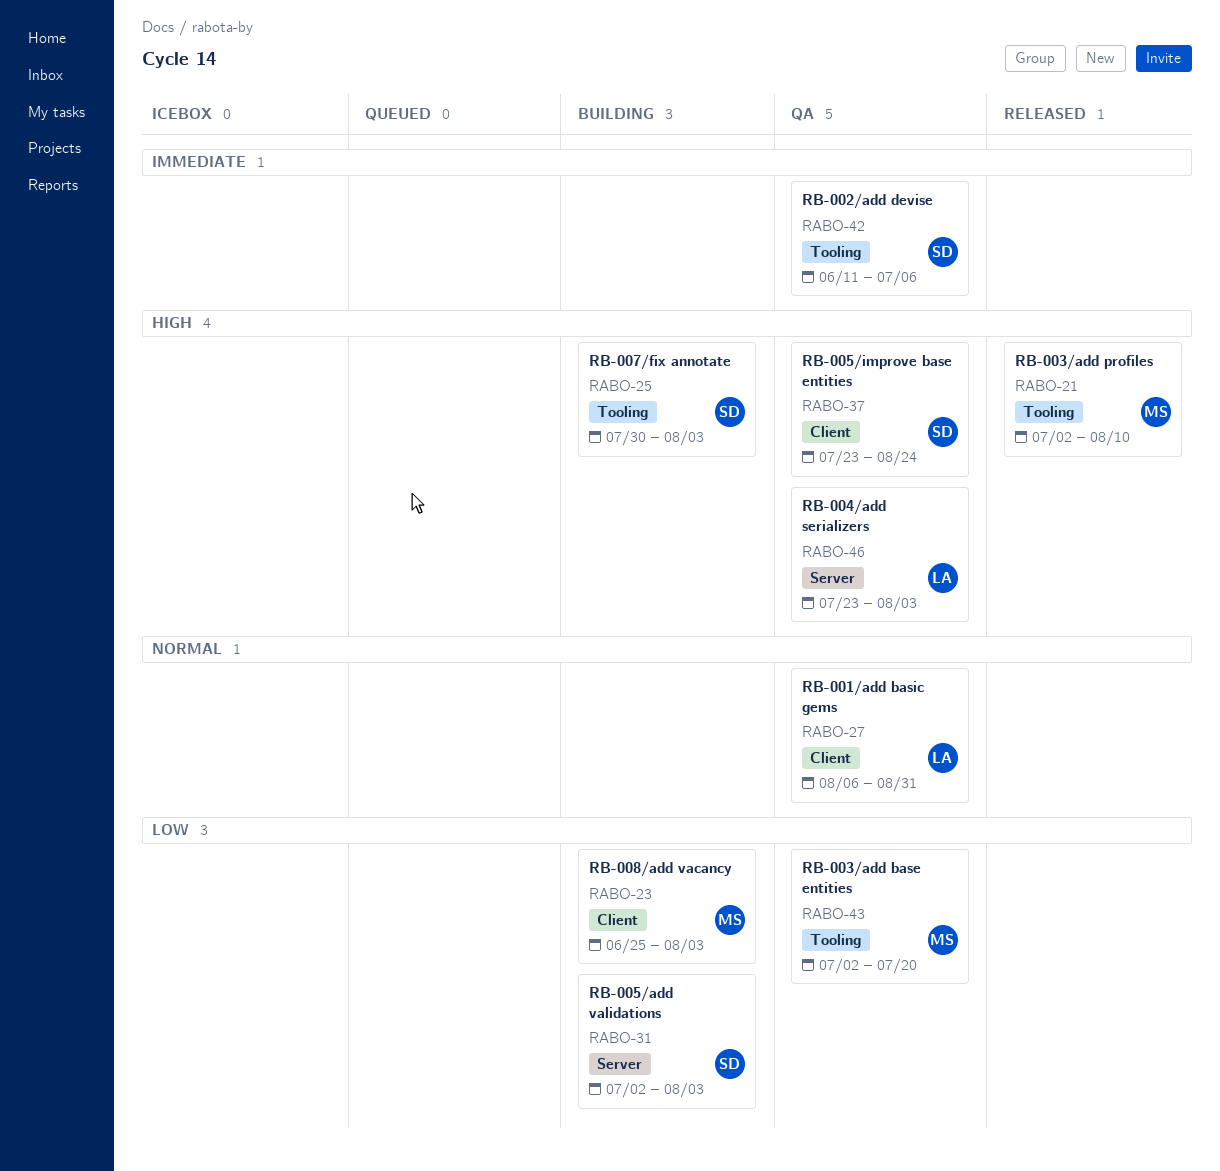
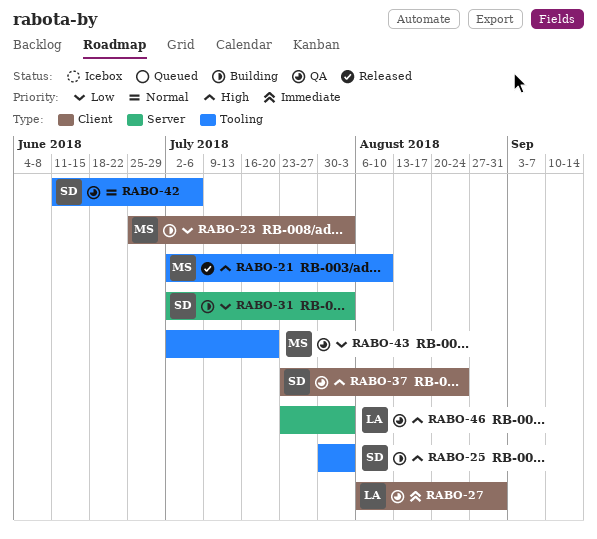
RABO-27, priority: Normal -> Immediate
RABO-42, priority: Immediate -> Normal

